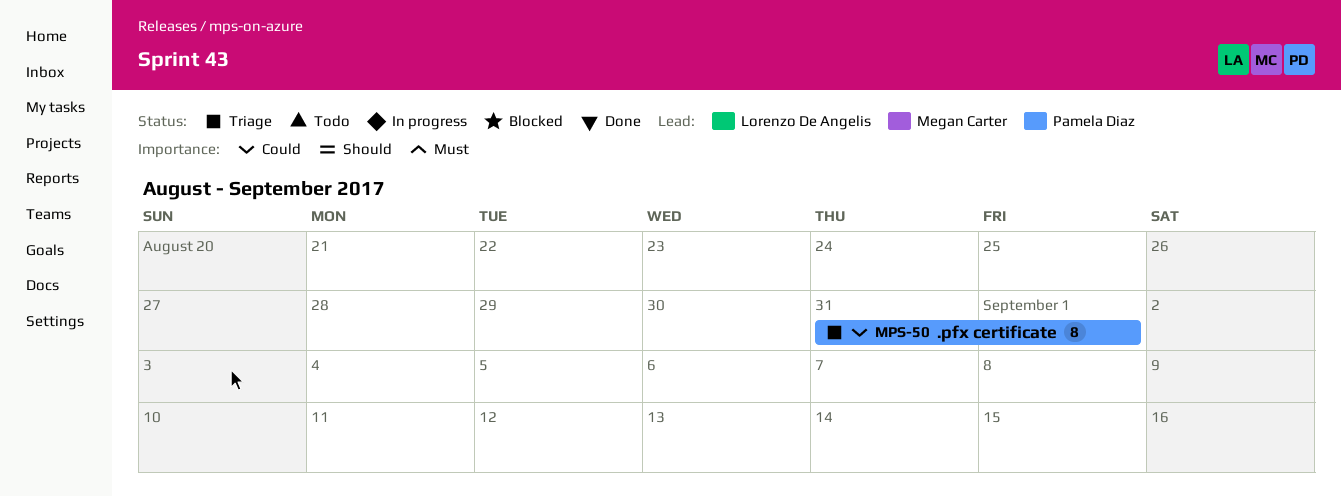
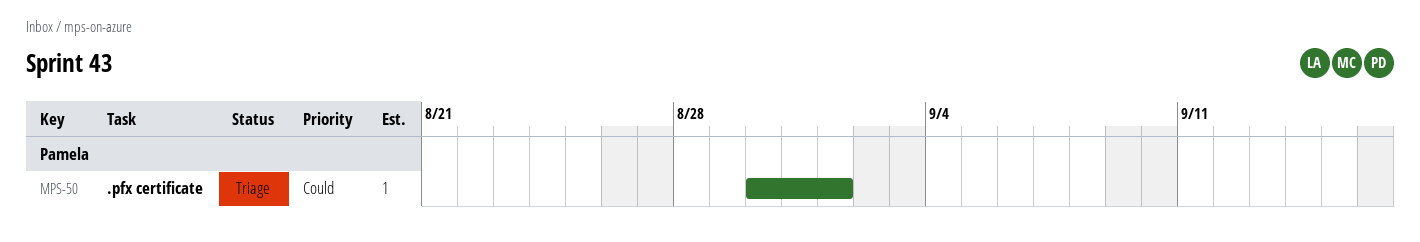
MPS-50, estimate: 8 -> 1
MPS-50, start: Aug 31 -> Aug 30

